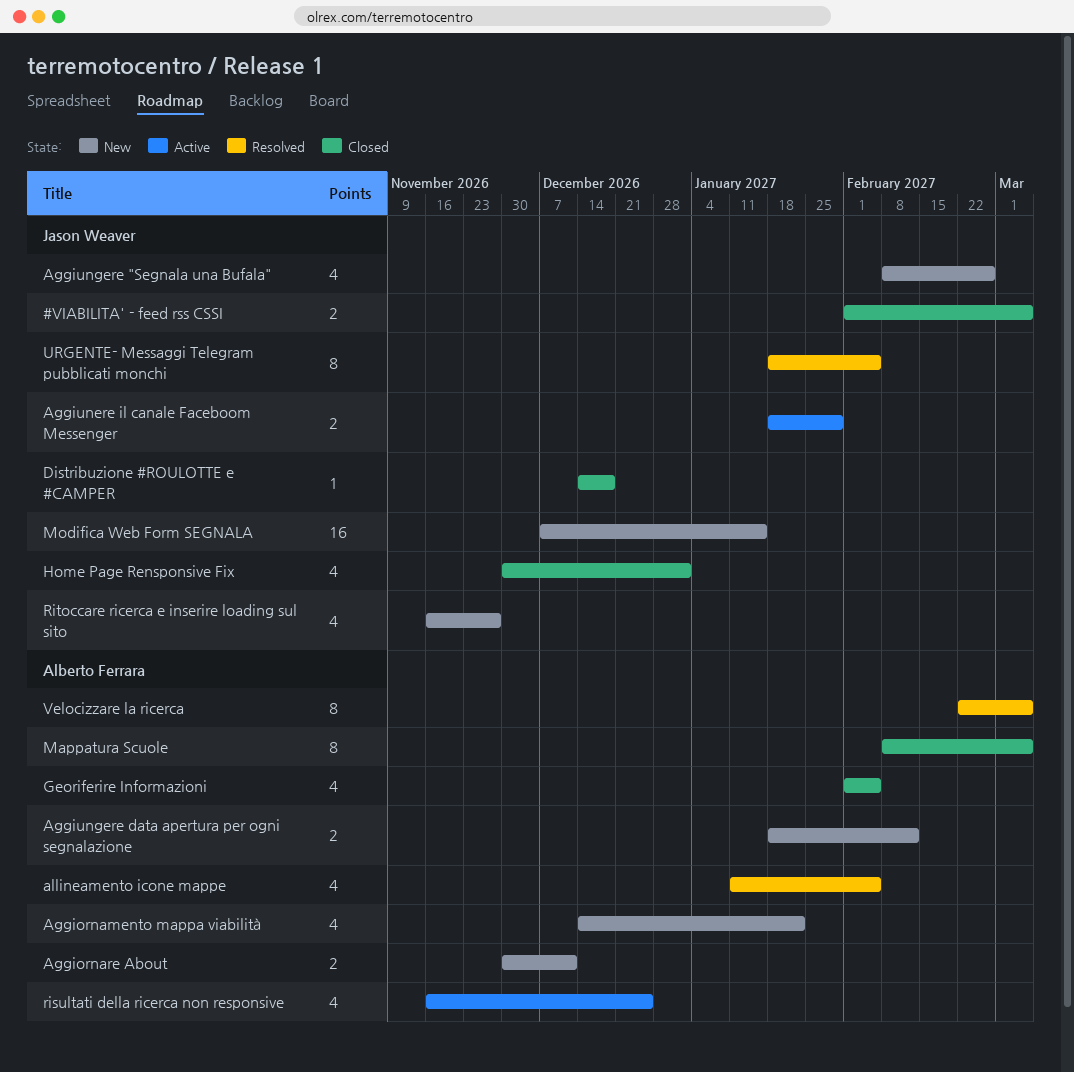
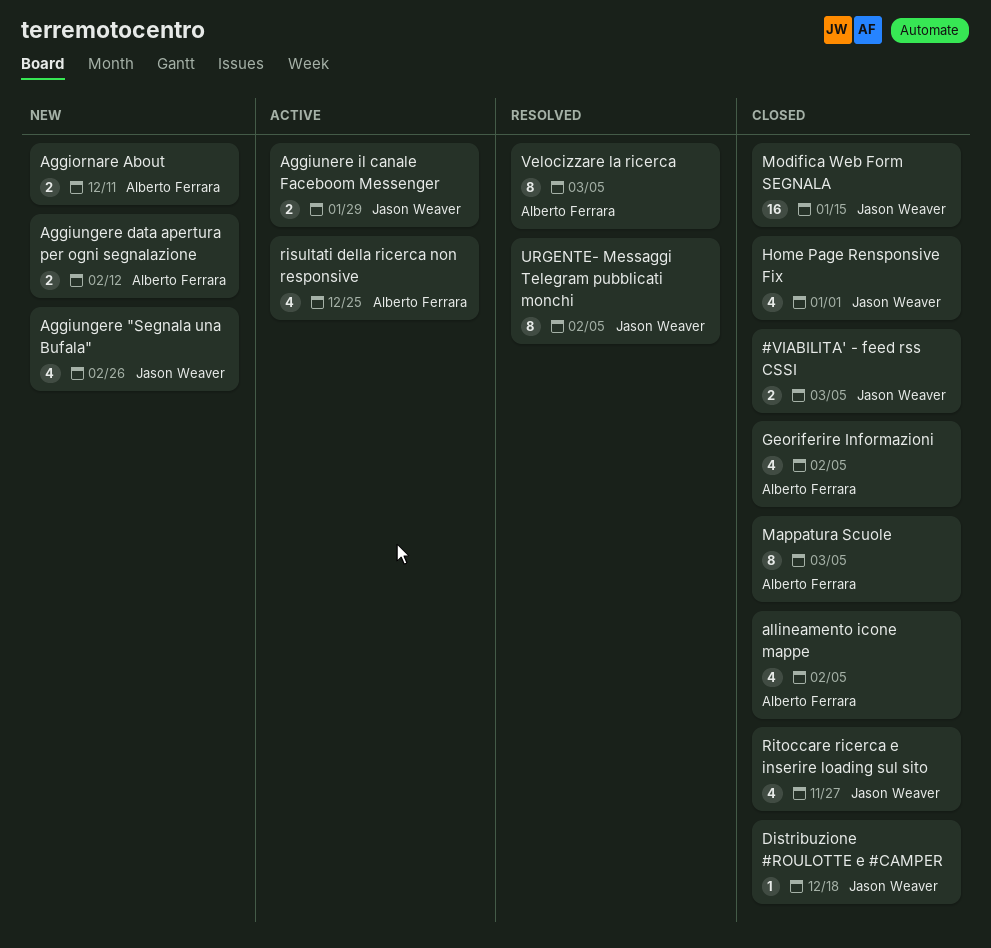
Aggiornamento mappa viabilità: present -> none
allineamento icone mappe, status: Resolved -> Closed
Modifica Web Form SEGNALA, status: New -> Closed
Ritoccare ricerca e inserire loading sul sito, status: New -> Closed

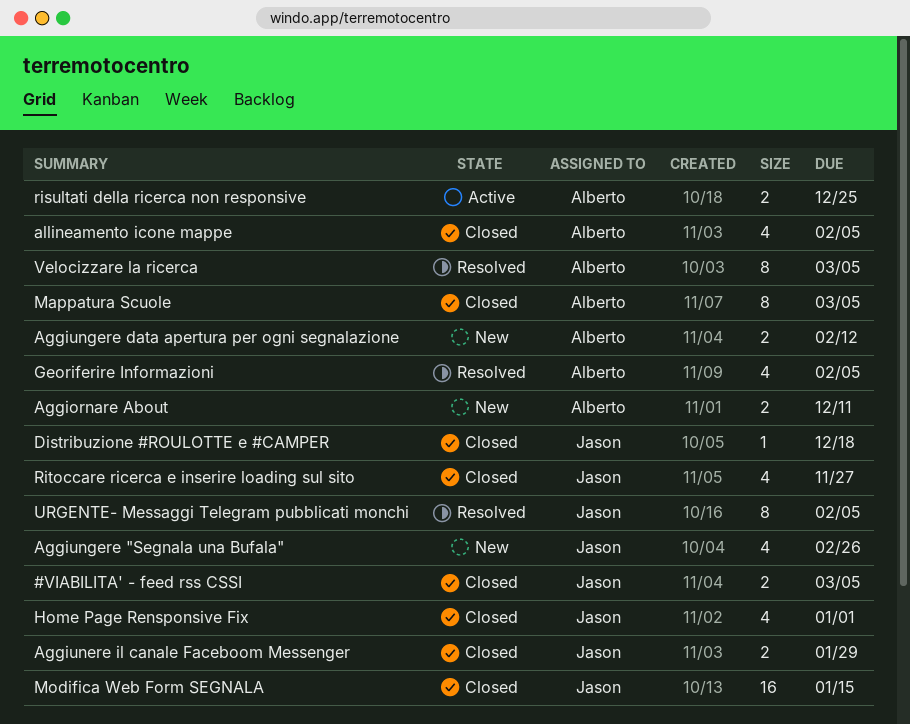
Aggiunere il canale Faceboom Messenger, status: Active -> Closed
Georiferire Informazioni, status: Closed -> Resolved
risultati della ricerca non responsive, estimate: 4 -> 2

